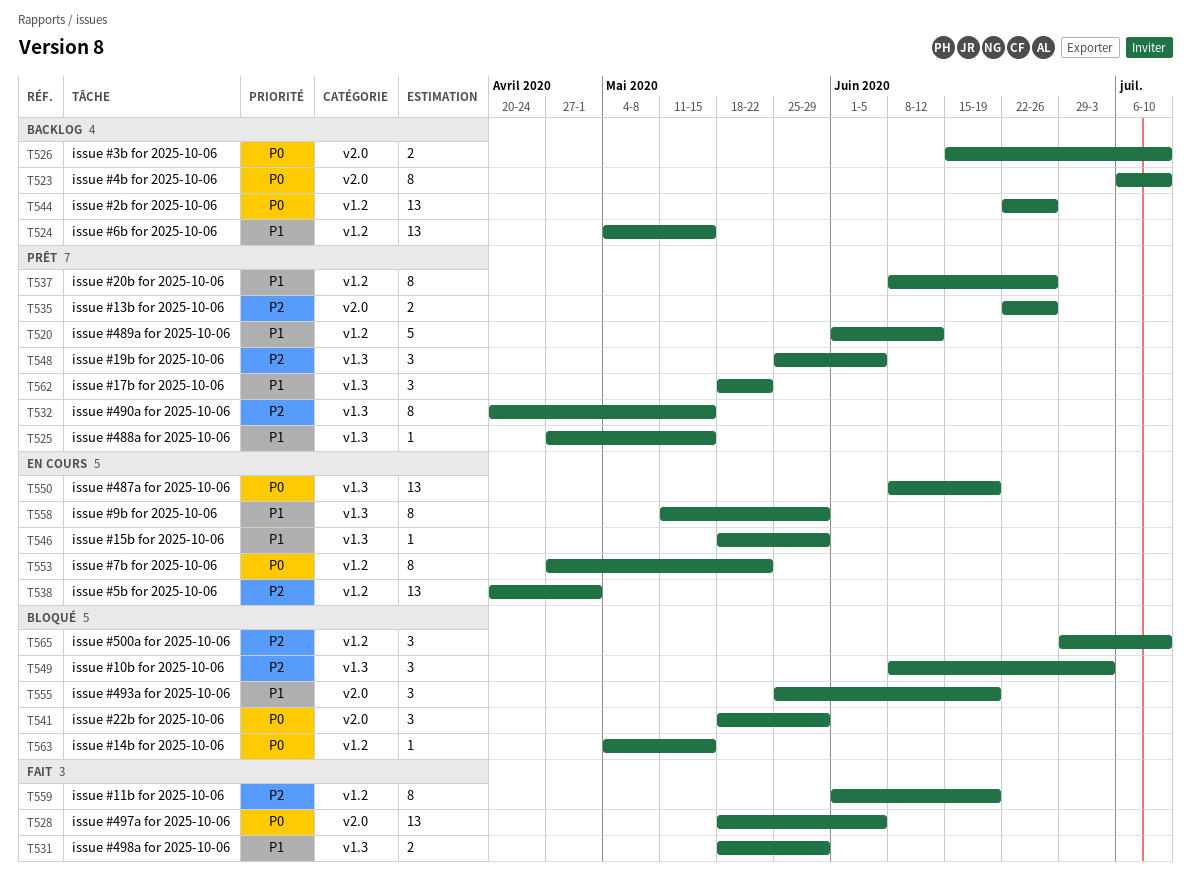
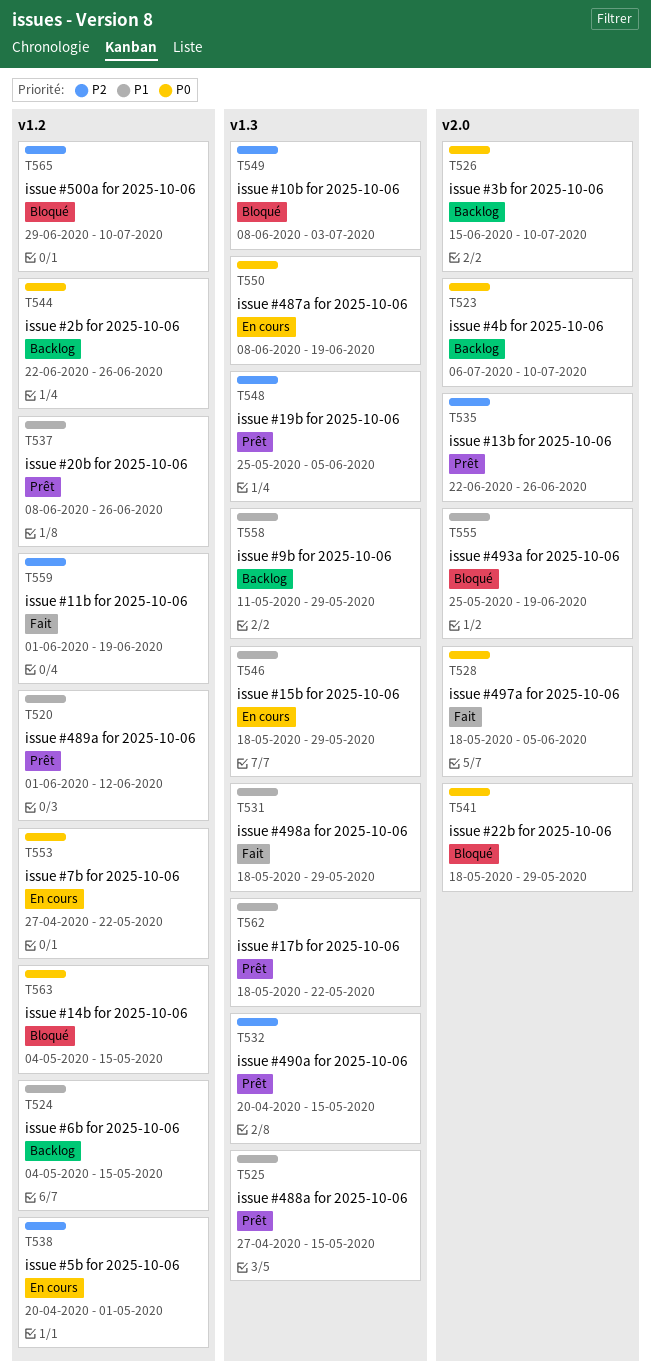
T558, status: En cours -> Backlog

